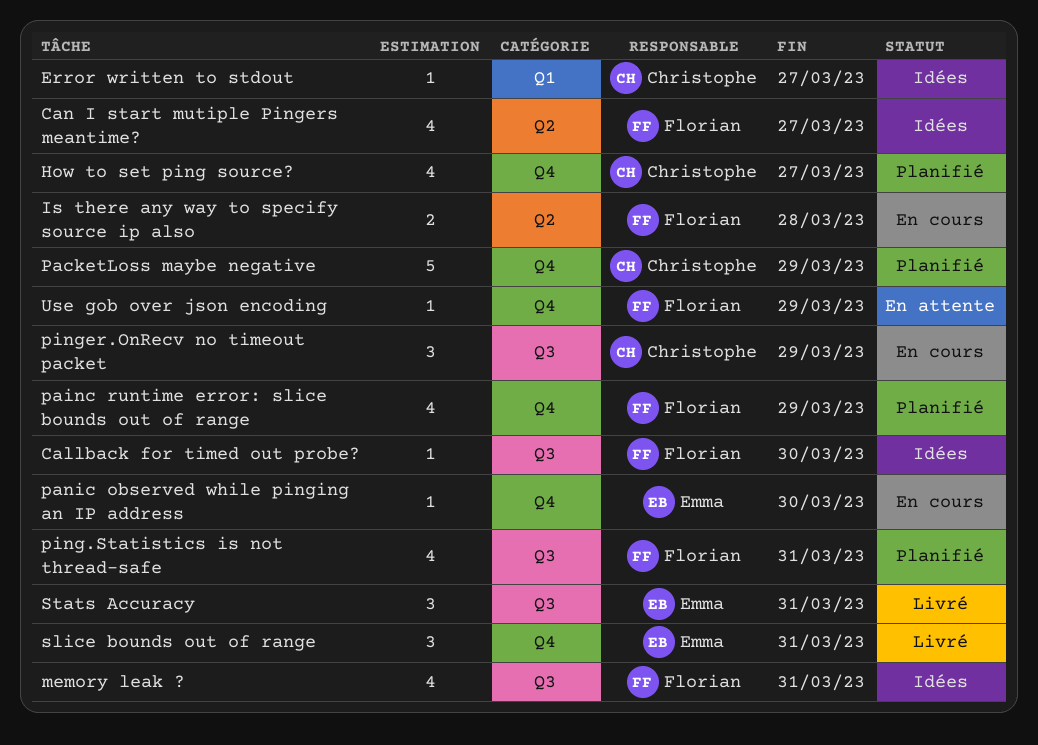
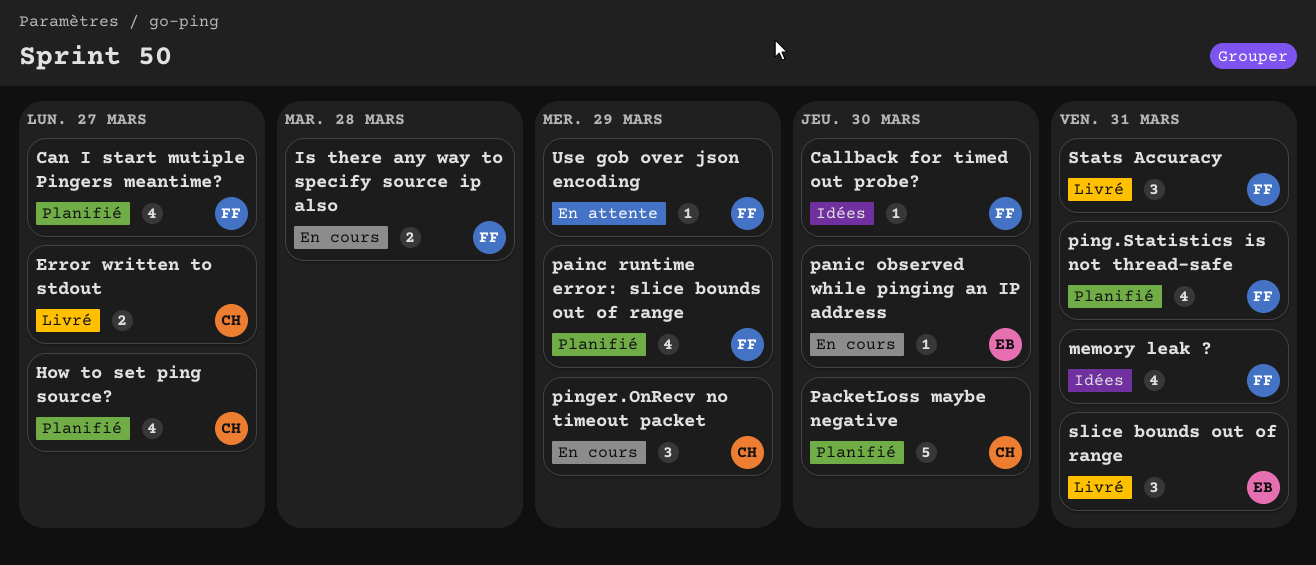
Can I start mutiple Pingers meantime?, status: Idées -> Planifié
Error written to stdout, status: Idées -> Livré
Error written to stdout, estimate: 1 -> 2
PacketLoss maybe negative, due: Mar 29 -> Mar 30
Stats Accuracy, owner: Emma -> Florian

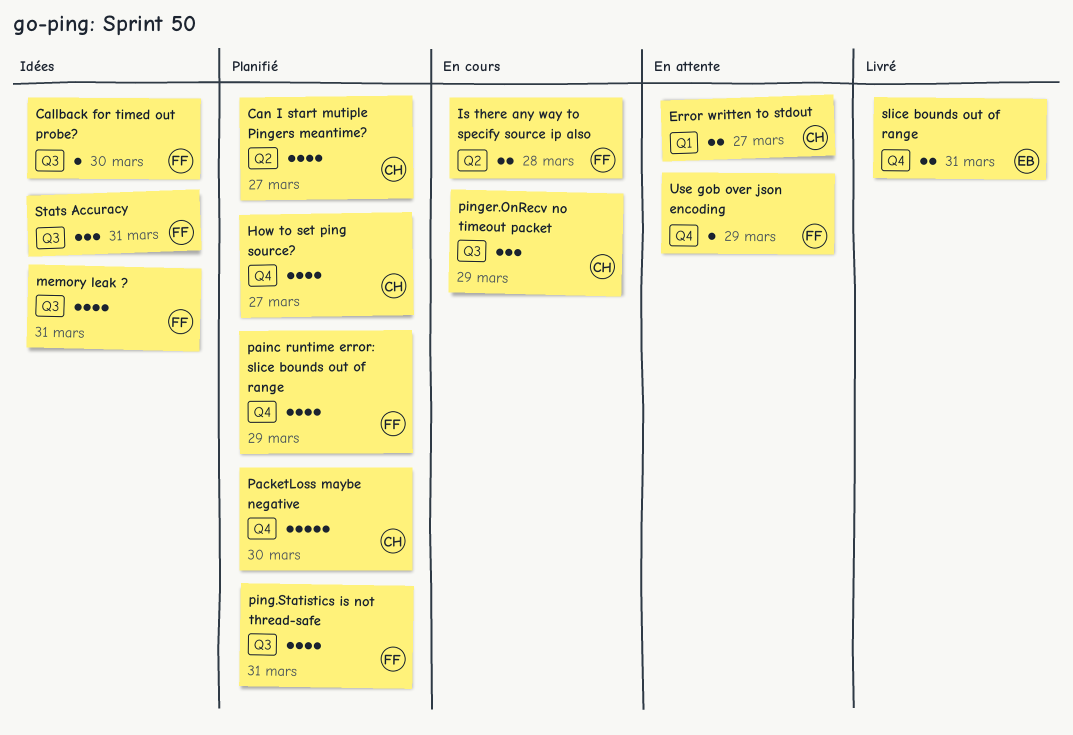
Can I start mutiple Pingers meantime?, owner: FF -> CH
Error written to stdout, status: Livré -> En attente
panic observed while pinging an IP address: present -> none
slice bounds out of range, estimate: 3 -> 2
Stats Accuracy, status: Livré -> Idées

